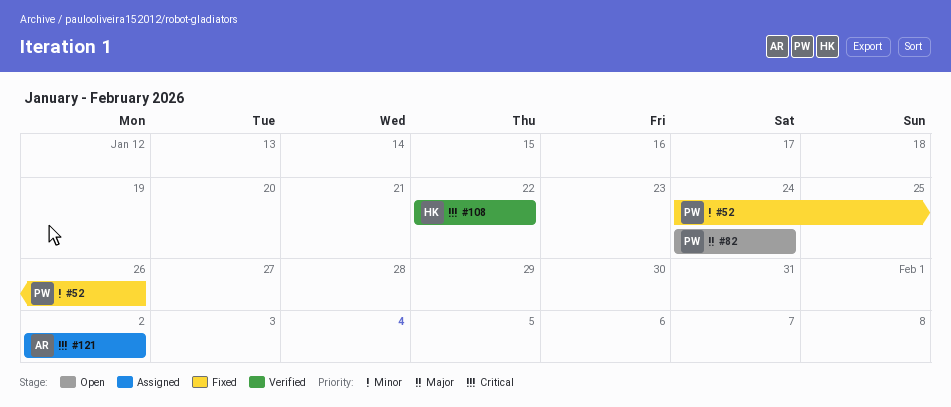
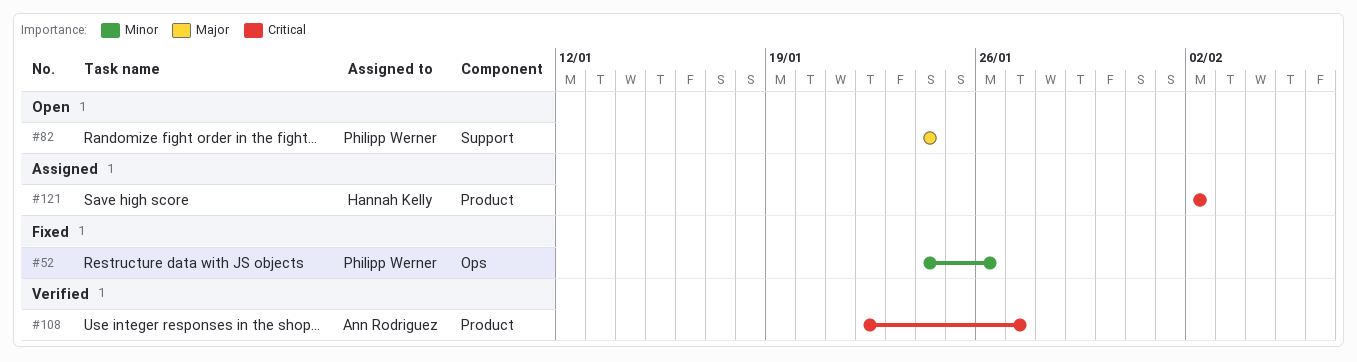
#108, owner: Hannah Kelly -> Ann Rodriguez
#108, due: Jan 22 -> Jan 27
#121, owner: Ann Rodriguez -> Hannah Kelly

